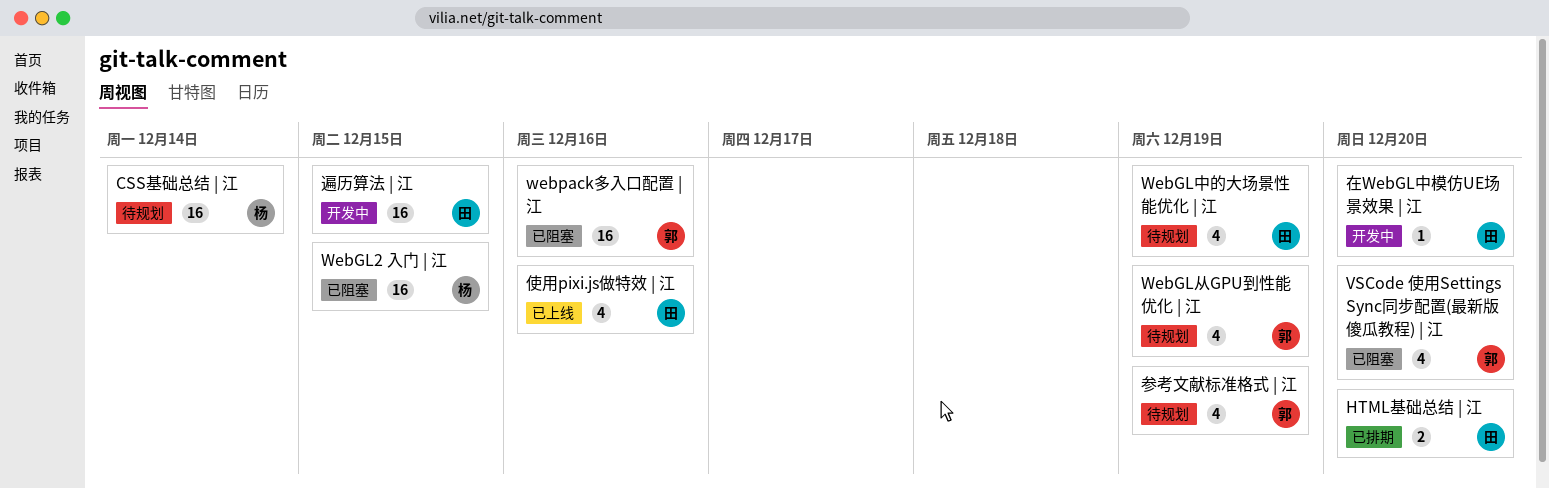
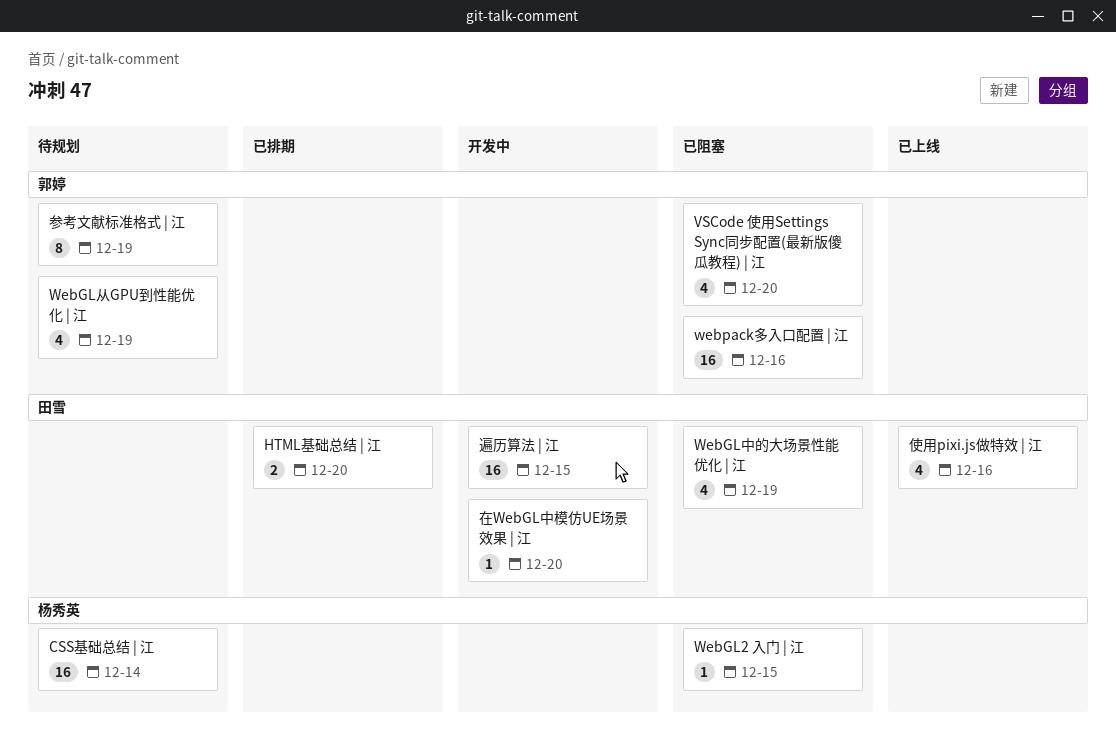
WebGL2 入门 | 江, estimate: 16 -> 1
WebGL中的大场景性能优化 | 江, status: 待规划 -> 已阻塞
参考文献标准格式 | 江, estimate: 4 -> 8

